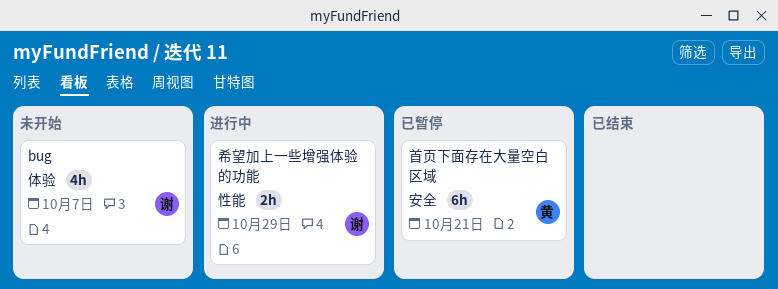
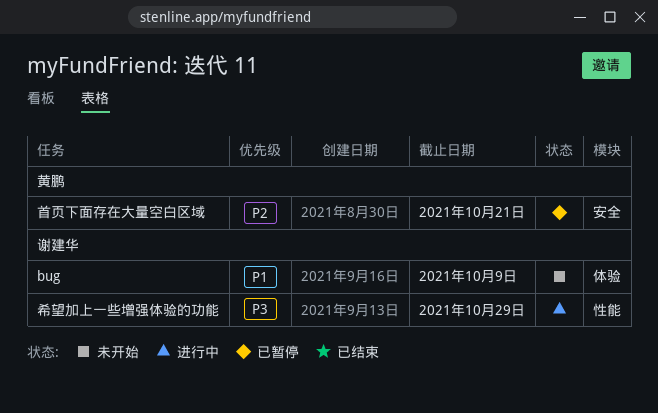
bug, due: Oct 7 -> Oct 9

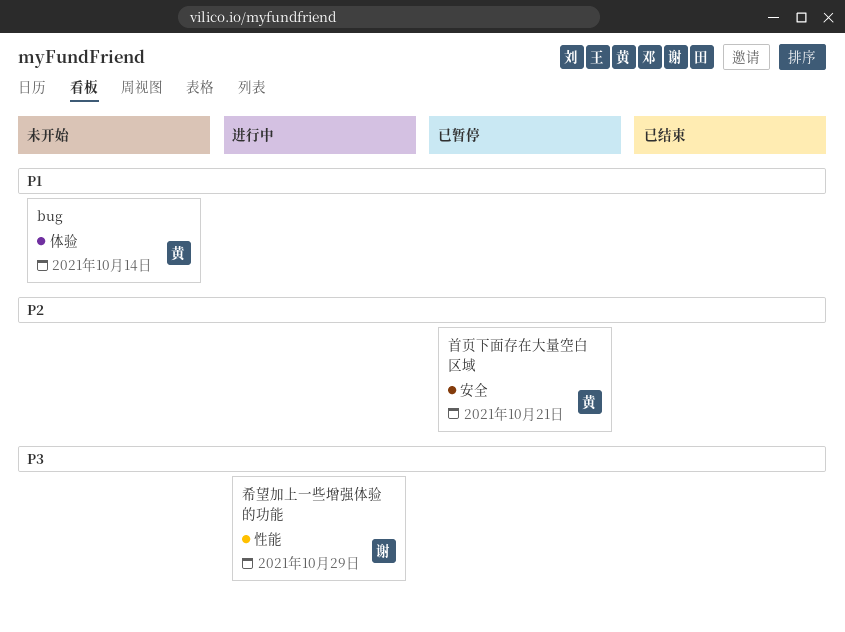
bug, owner: 谢建华 -> 黄鹏
bug, due: Oct 9 -> Oct 14

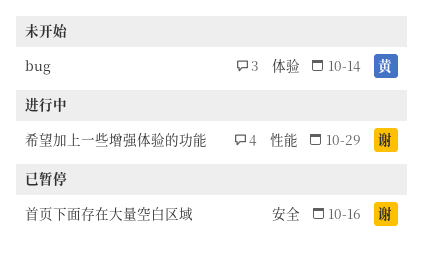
首页下面存在大量空白区域, owner: 黄 -> 谢
首页下面存在大量空白区域, due: Oct 21 -> Oct 16

